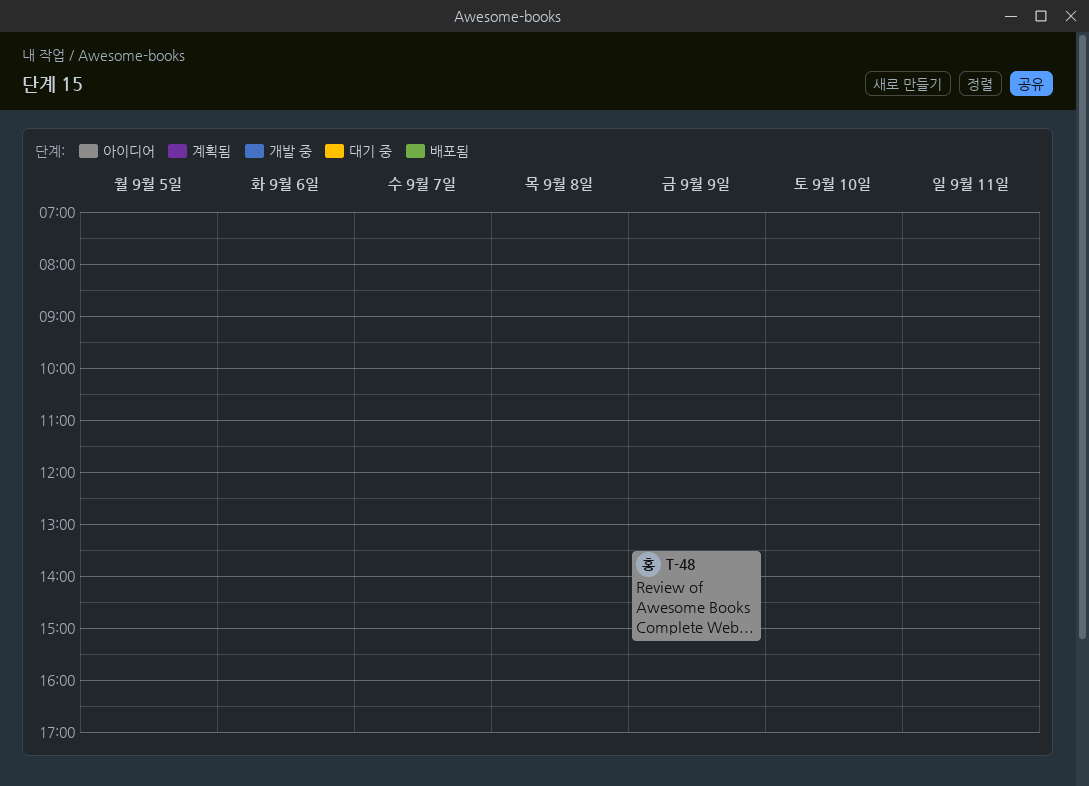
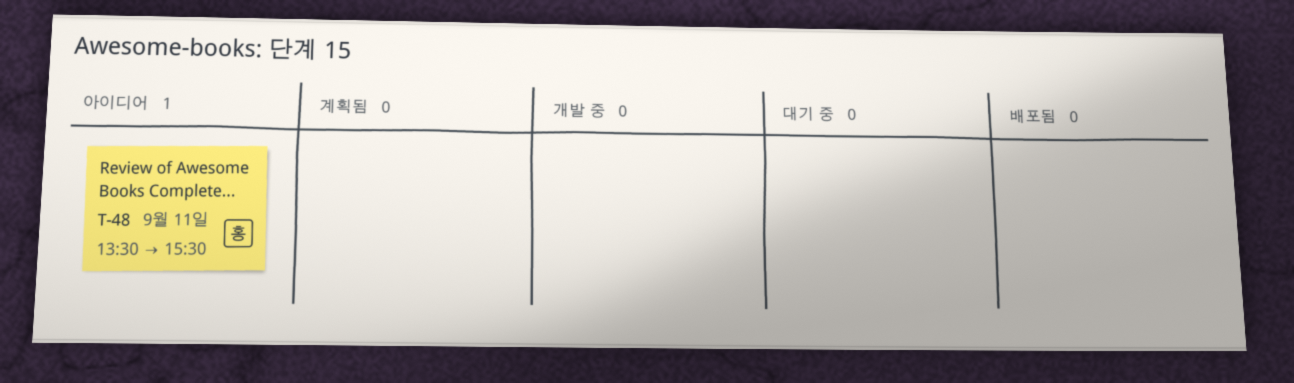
T-48, day: Sep 9 -> Sep 11
T-48, ends: 15:15 -> 15:30

